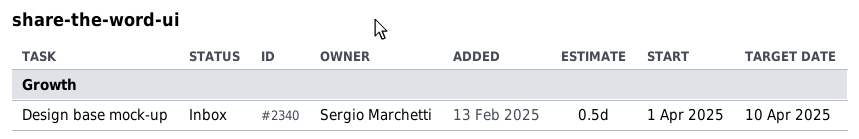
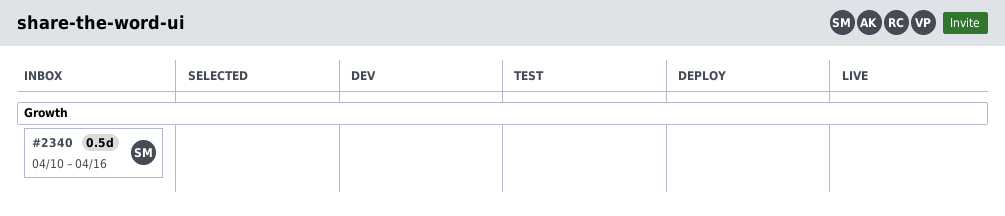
#2340, start: Apr 1 -> Apr 10
#2340, due: Apr 10 -> Apr 16

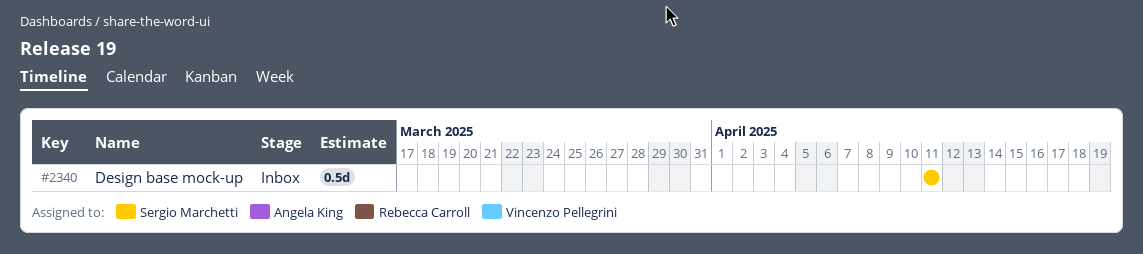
#2340, start: Apr 10 -> Apr 11
#2340, due: Apr 16 -> Apr 11

